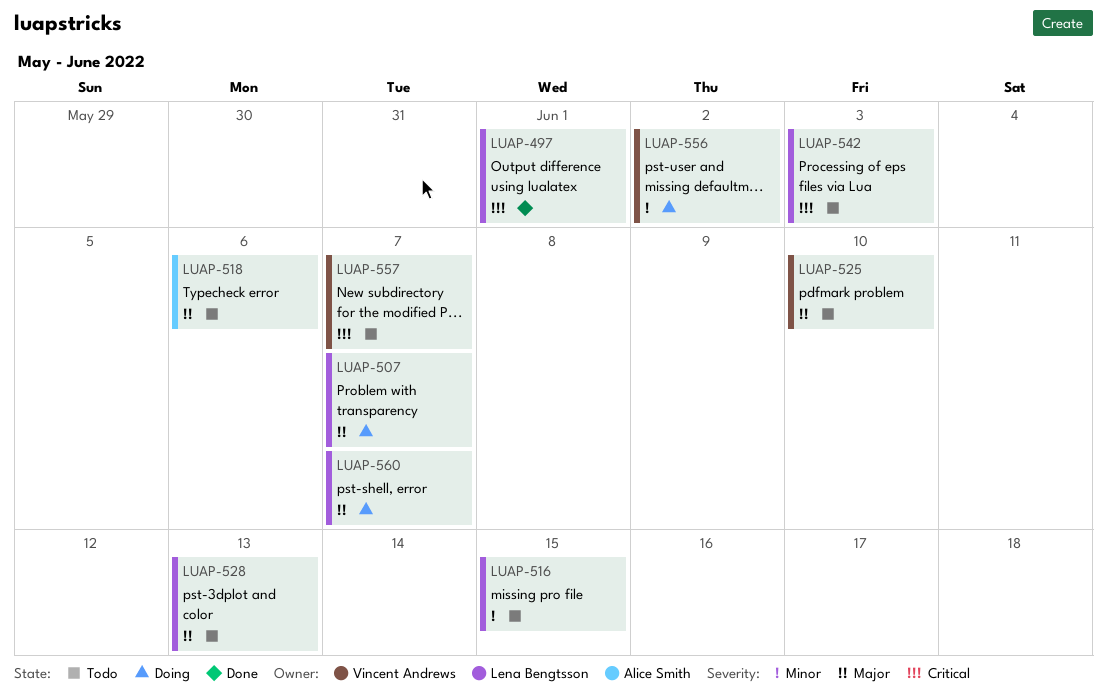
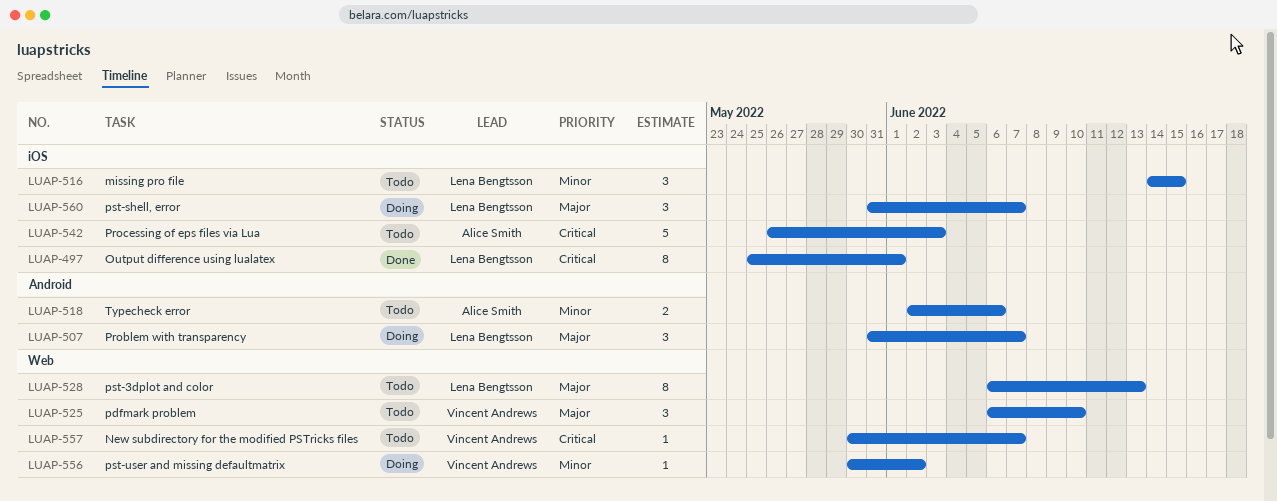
LUAP-518, priority: Major -> Minor
LUAP-542, owner: Lena Bengtsson -> Alice Smith

